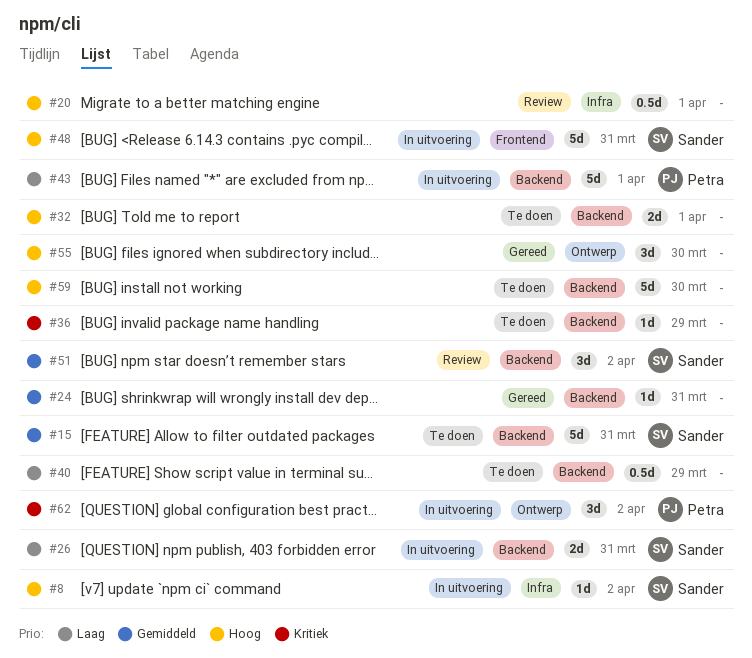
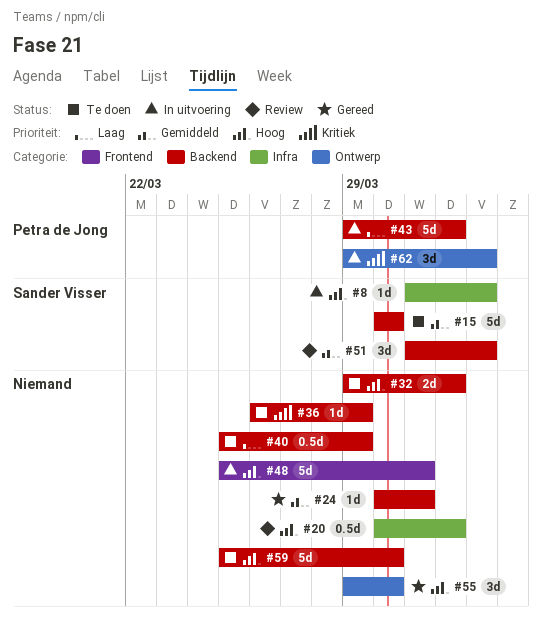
#15, due: Mar 31 -> Mar 30
#26: present -> none
#48, owner: Sander Visser -> none

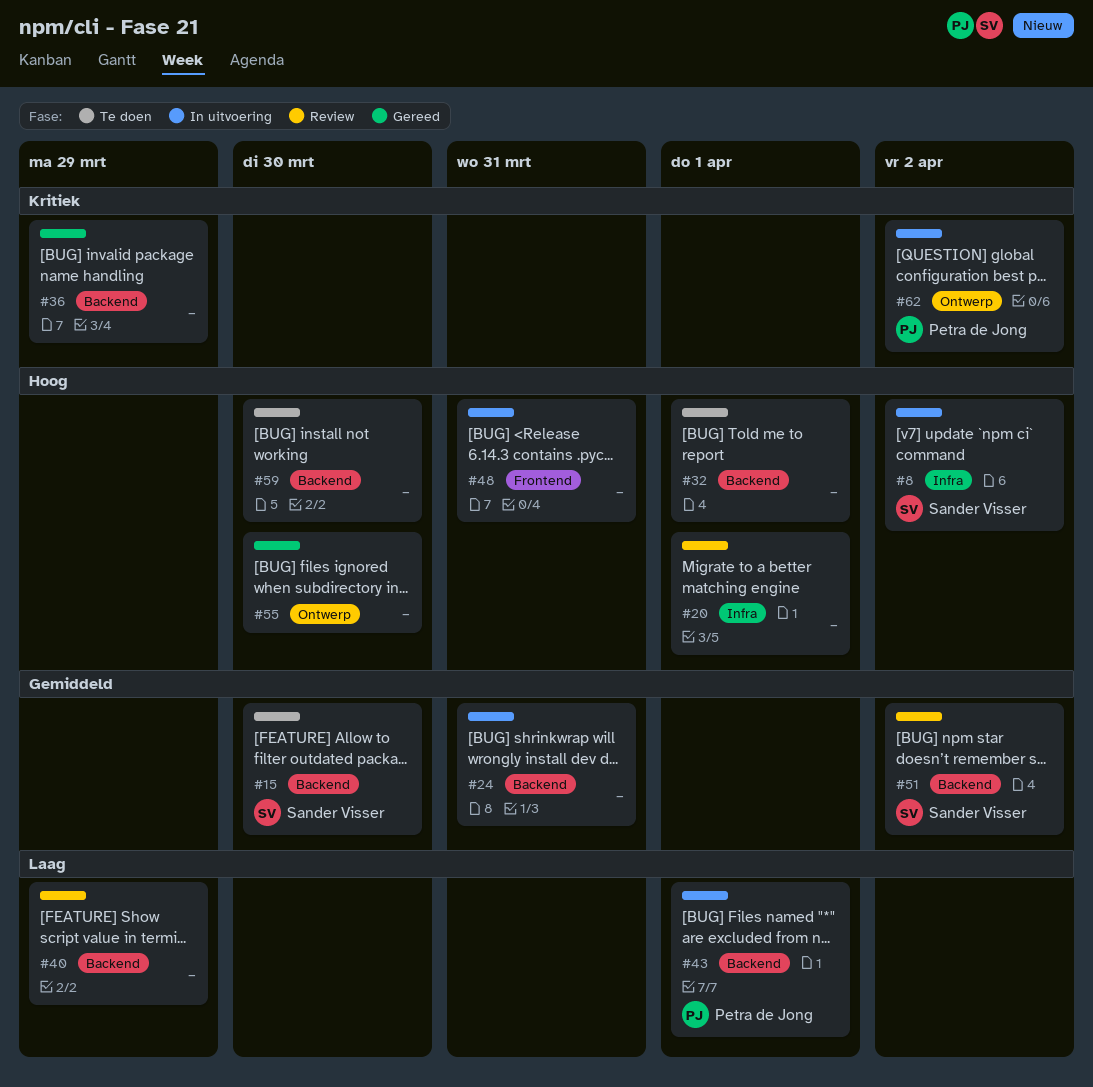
#24, status: Gereed -> In uitvoering
#36, status: Te doen -> Gereed
#40, status: Te doen -> Review

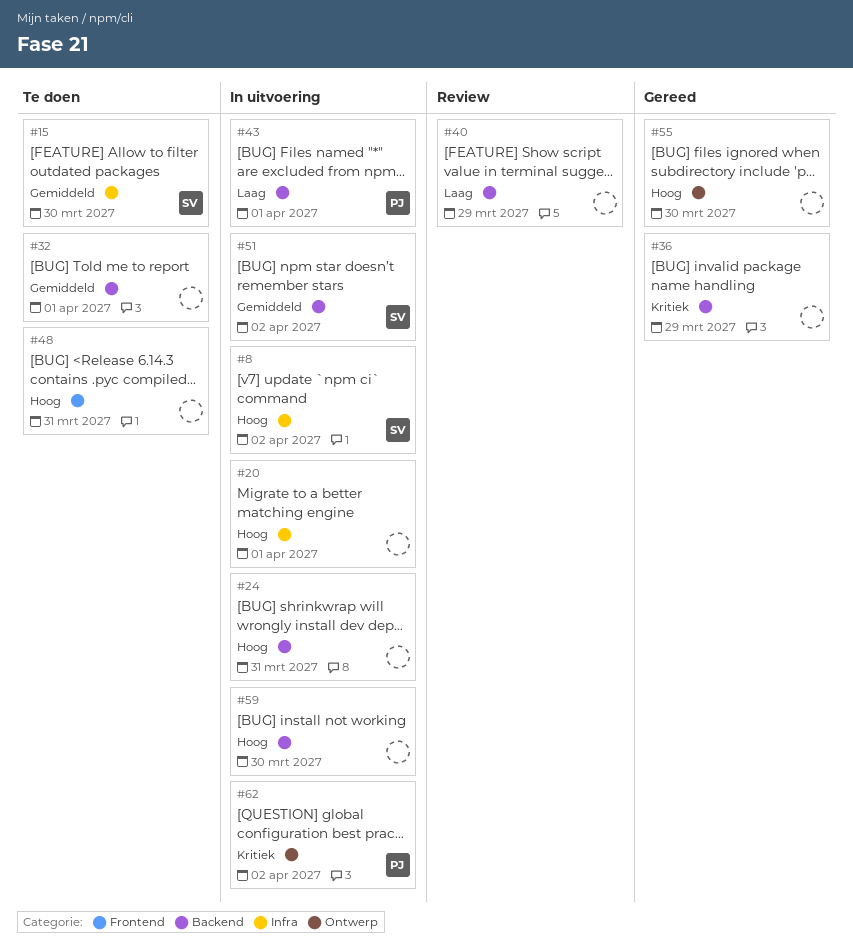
#15, label: Backend -> Infra
#20, status: Review -> In uitvoering
#24, priority: Gemiddeld -> Hoog
#32, priority: Hoog -> Gemiddeld
#48, status: In uitvoering -> Te doen
#51, status: Review -> In uitvoering
#59, status: Te doen -> In uitvoering

